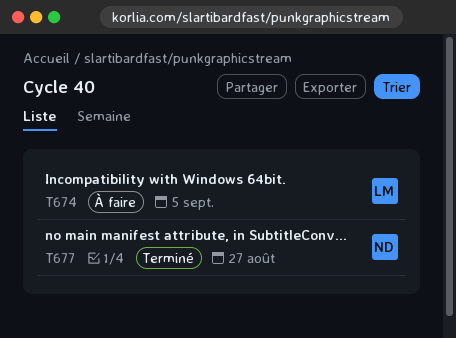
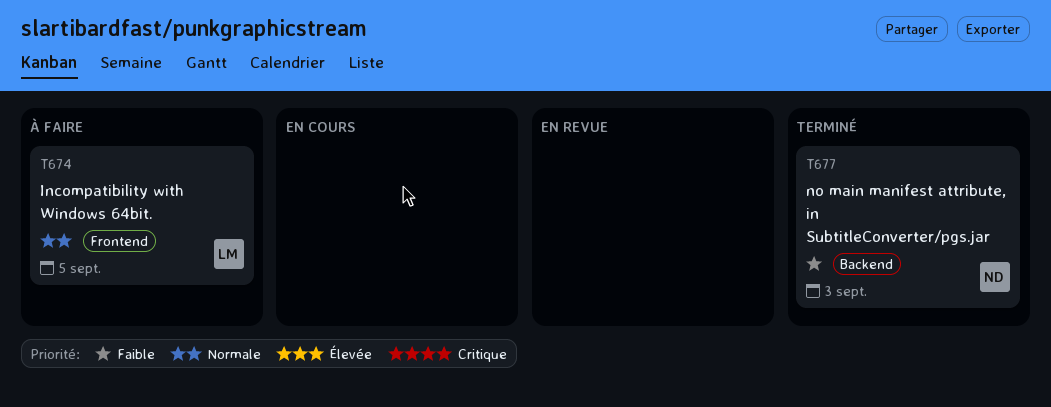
T677, due: Aug 27 -> Sep 3

